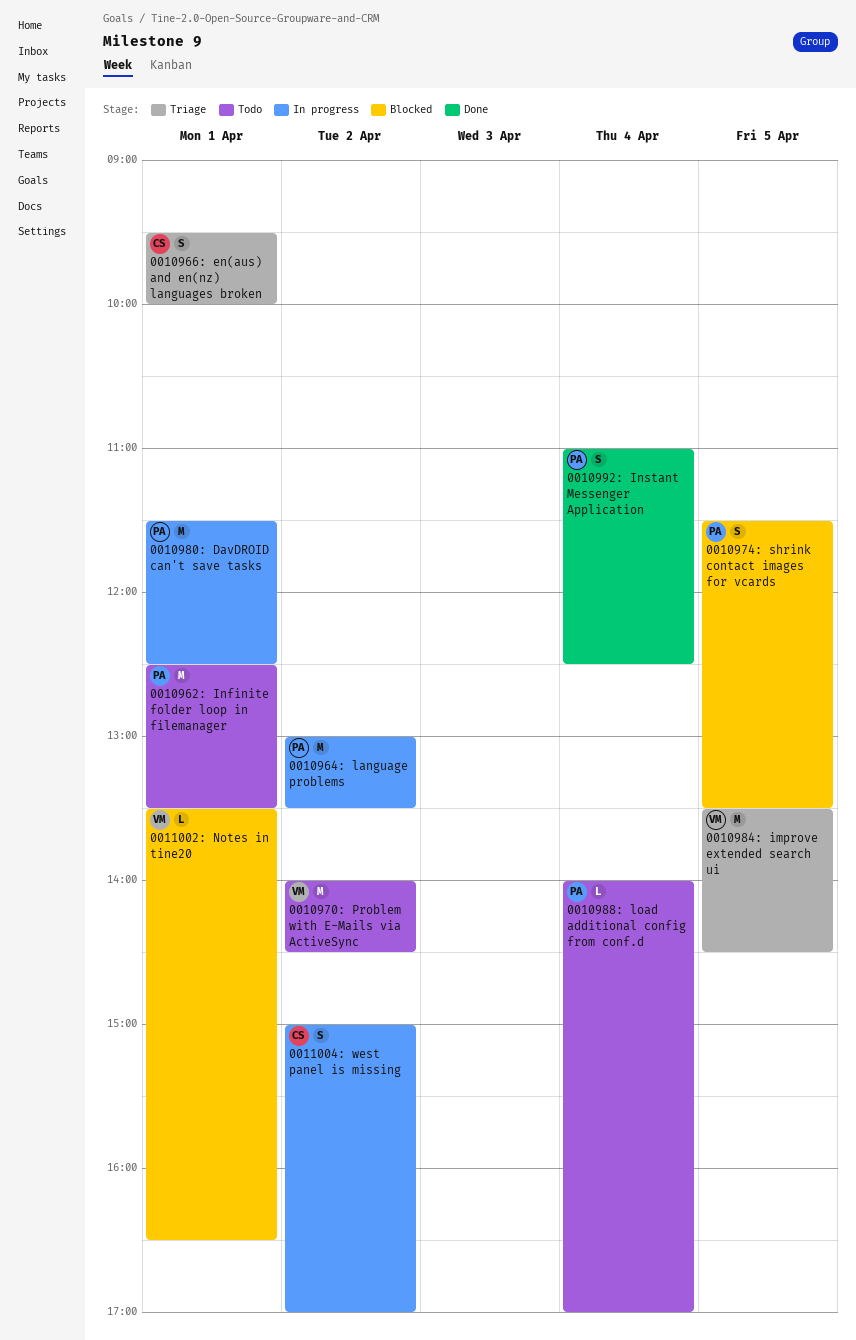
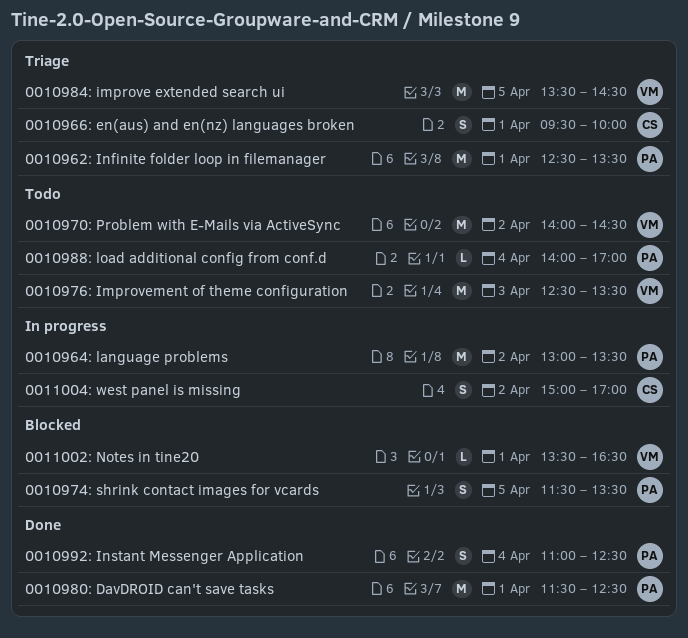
0010962: Infinite folder loop in filemanager, status: Todo -> Triage
0010976: Improvement of theme configuration: none -> present
0010980: DavDROID can't save tasks, status: In progress -> Done

